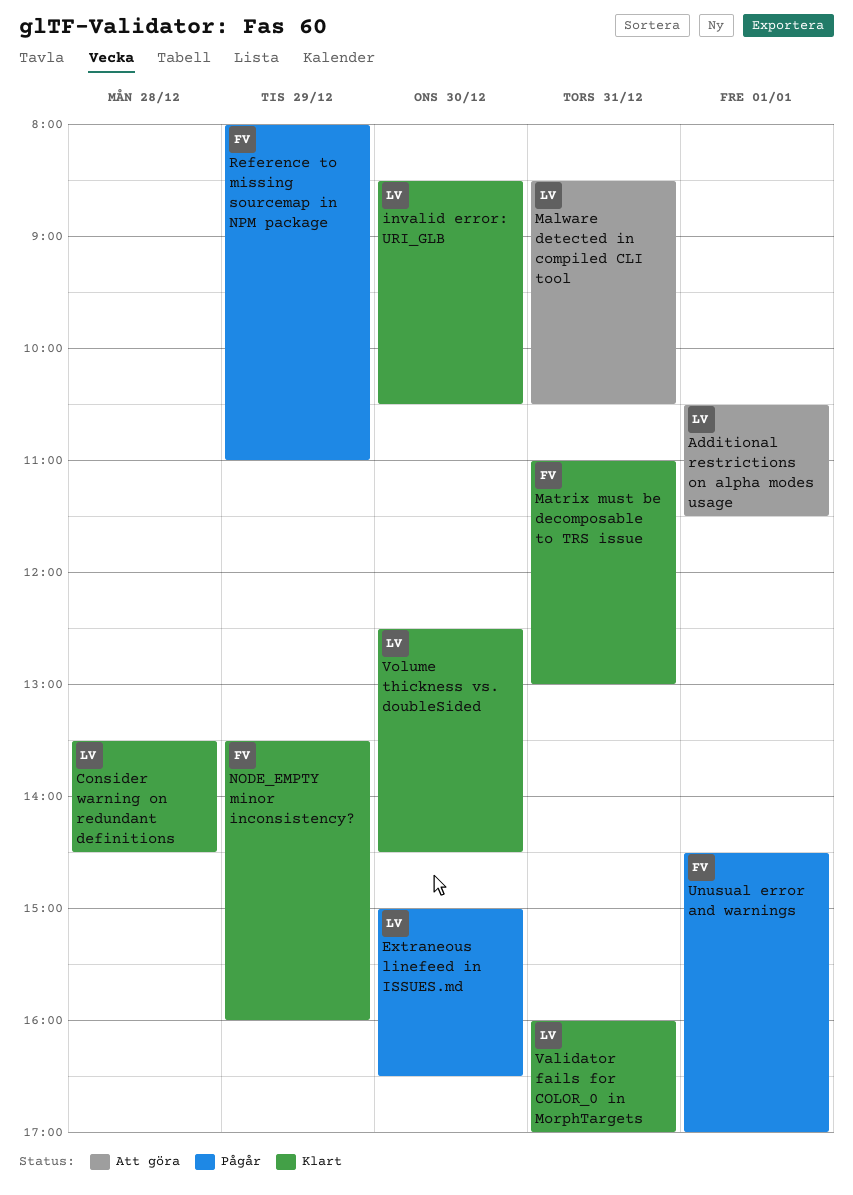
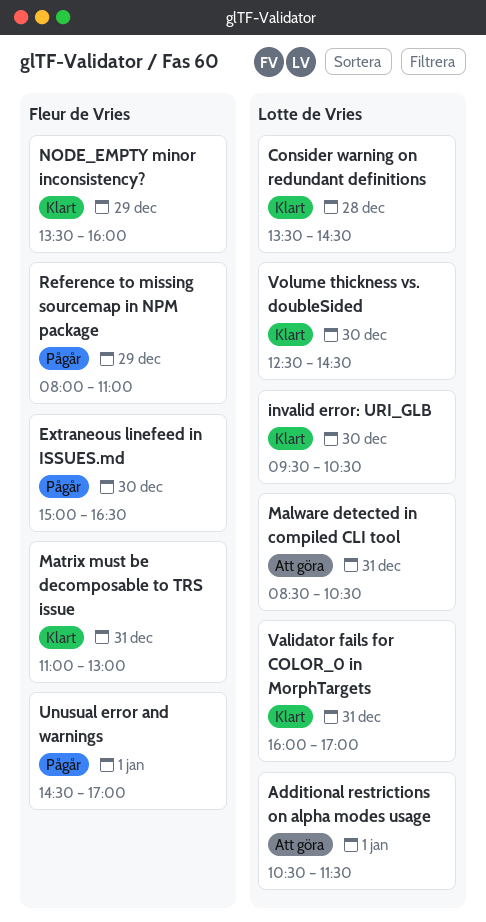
Extraneous linefeed in ISSUES.md, owner: Lotte de Vries -> Fleur de Vries
invalid error: URI_GLB, begins: 08:30 -> 09:30

